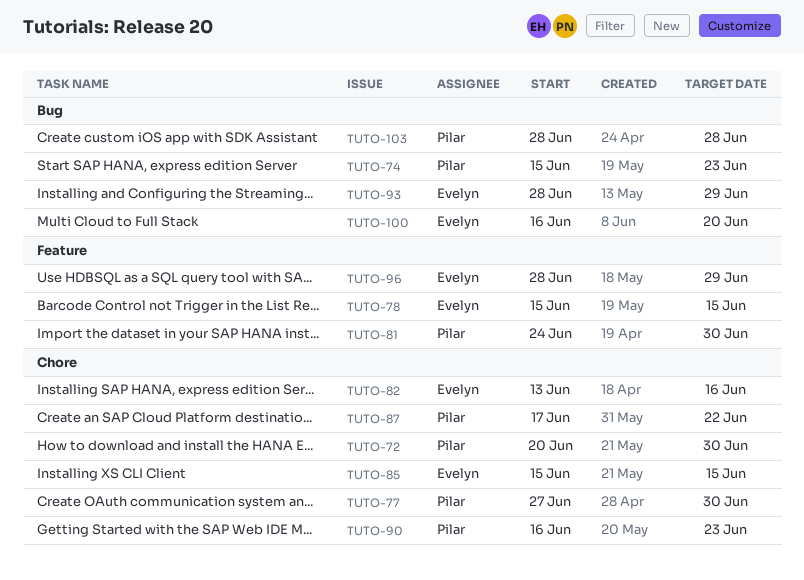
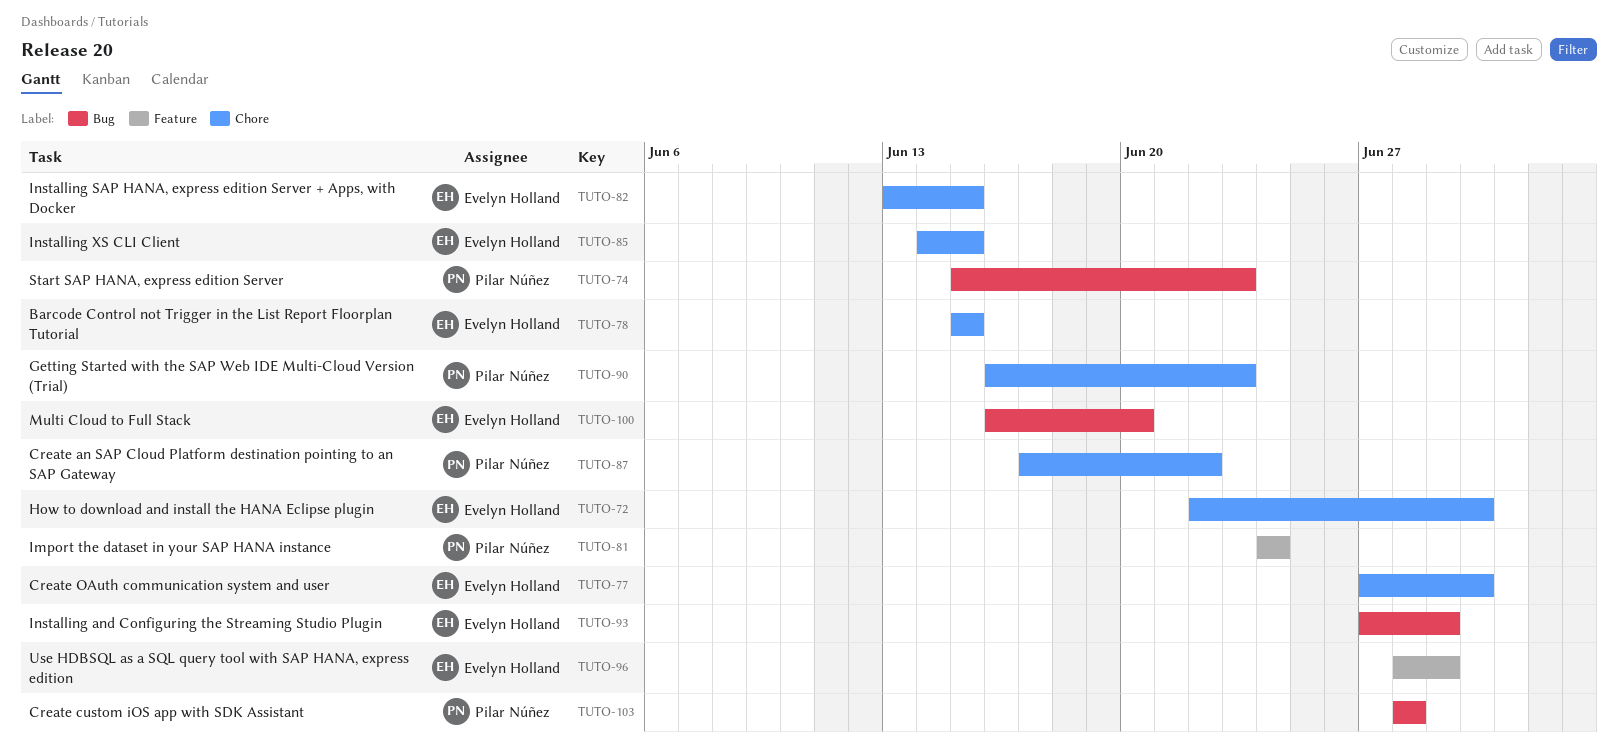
TUTO-72, owner: Pilar Núñez -> Evelyn Holland
TUTO-72, start: Jun 20 -> Jun 22
TUTO-77, owner: Pilar Núñez -> Evelyn Holland
TUTO-78, label: Feature -> Chore
TUTO-81, due: Jun 30 -> Jun 24
TUTO-82, due: Jun 16 -> Jun 15
TUTO-85, start: Jun 15 -> Jun 14
TUTO-93, start: Jun 28 -> Jun 27

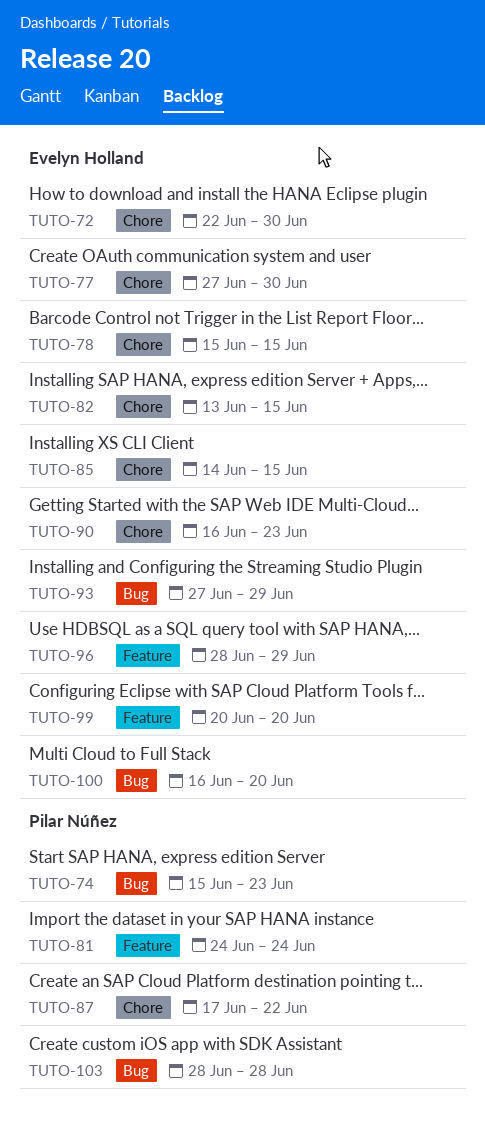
TUTO-90, owner: Pilar Núñez -> Evelyn Holland
TUTO-99: none -> present

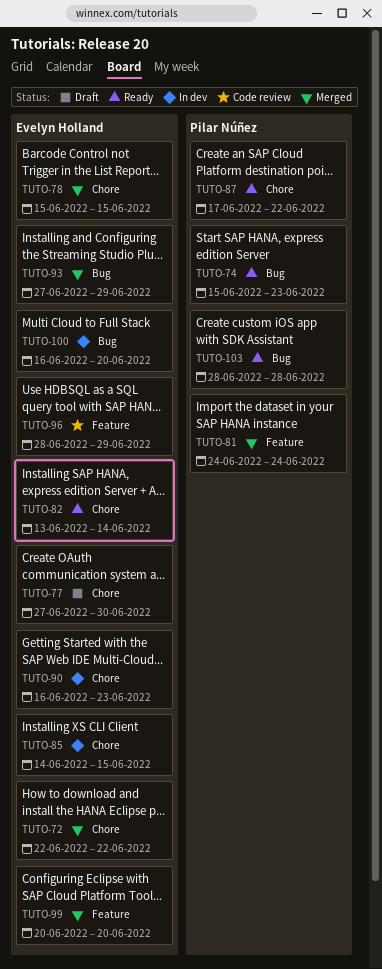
TUTO-72, due: Jun 30 -> Jun 22
TUTO-82, due: Jun 15 -> Jun 14

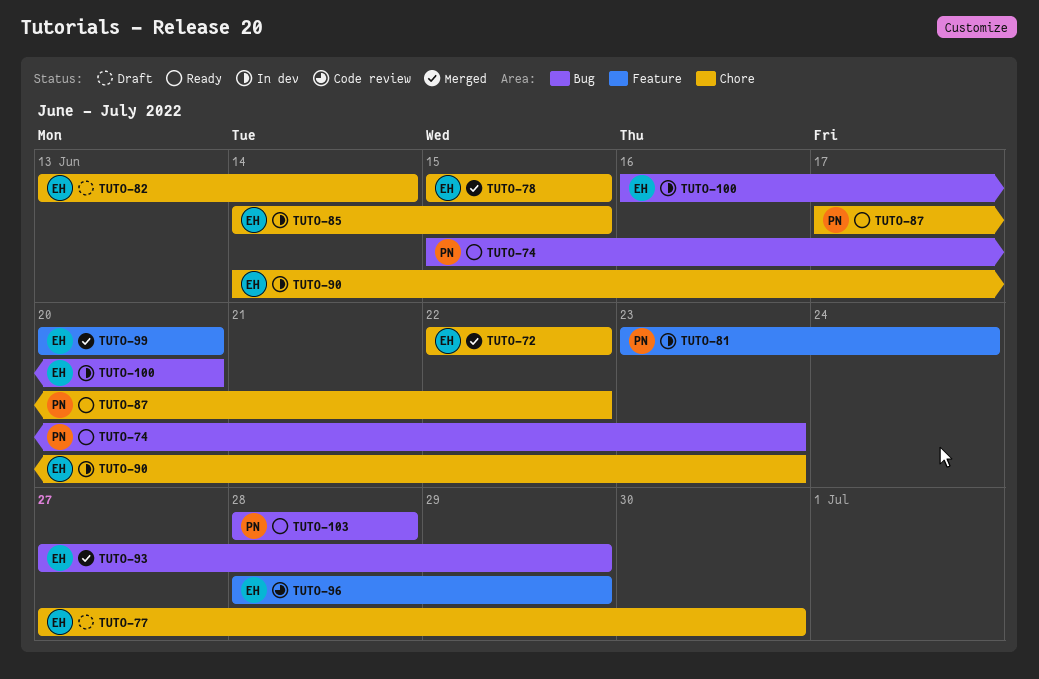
TUTO-81, status: Merged -> In dev
TUTO-81, start: Jun 24 -> Jun 23
TUTO-82, status: Ready -> Draft
TUTO-90, start: Jun 16 -> Jun 14

